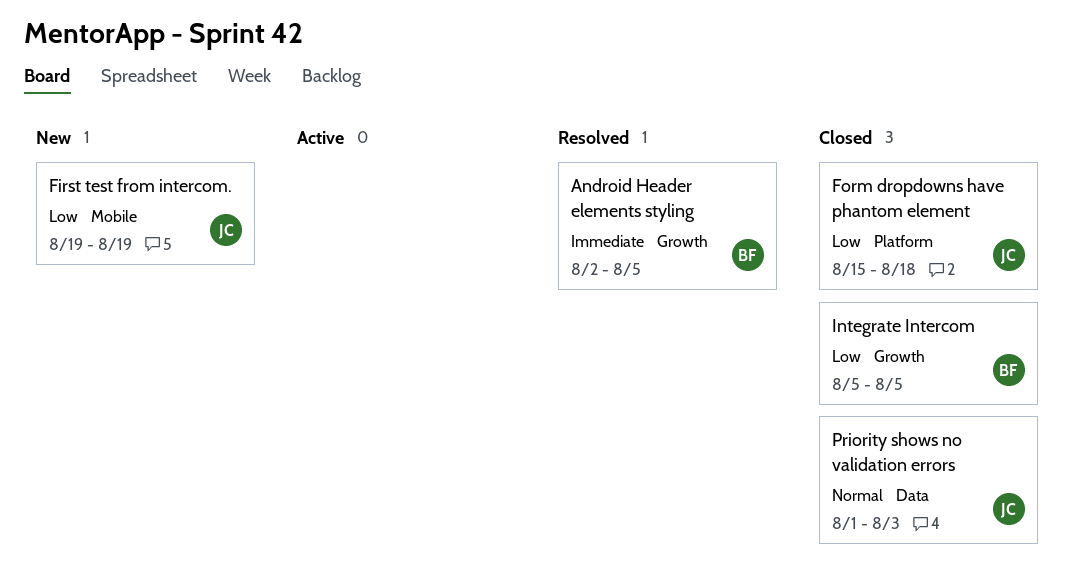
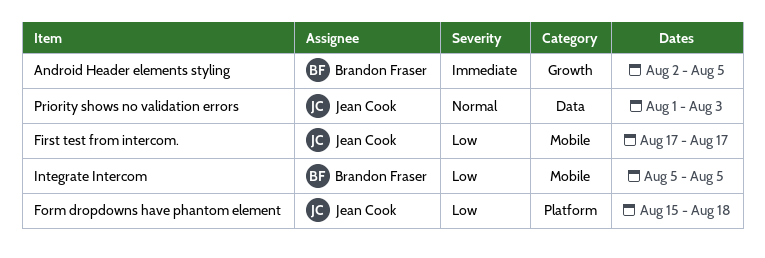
First test from intercom., start: Aug 19 -> Aug 17
First test from intercom., due: Aug 19 -> Aug 17
Integrate Intercom, label: Growth -> Mobile

